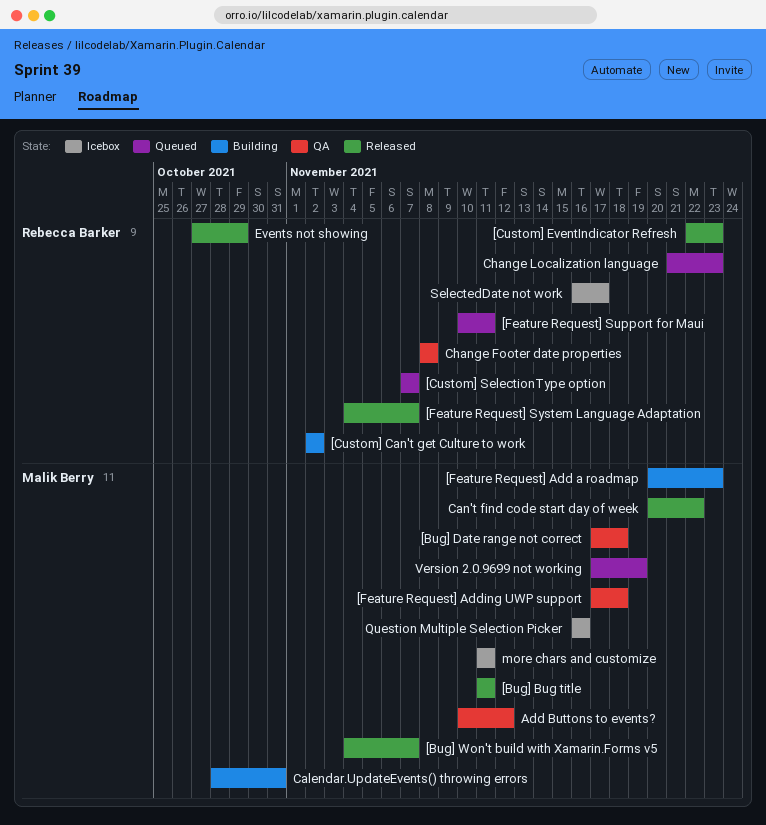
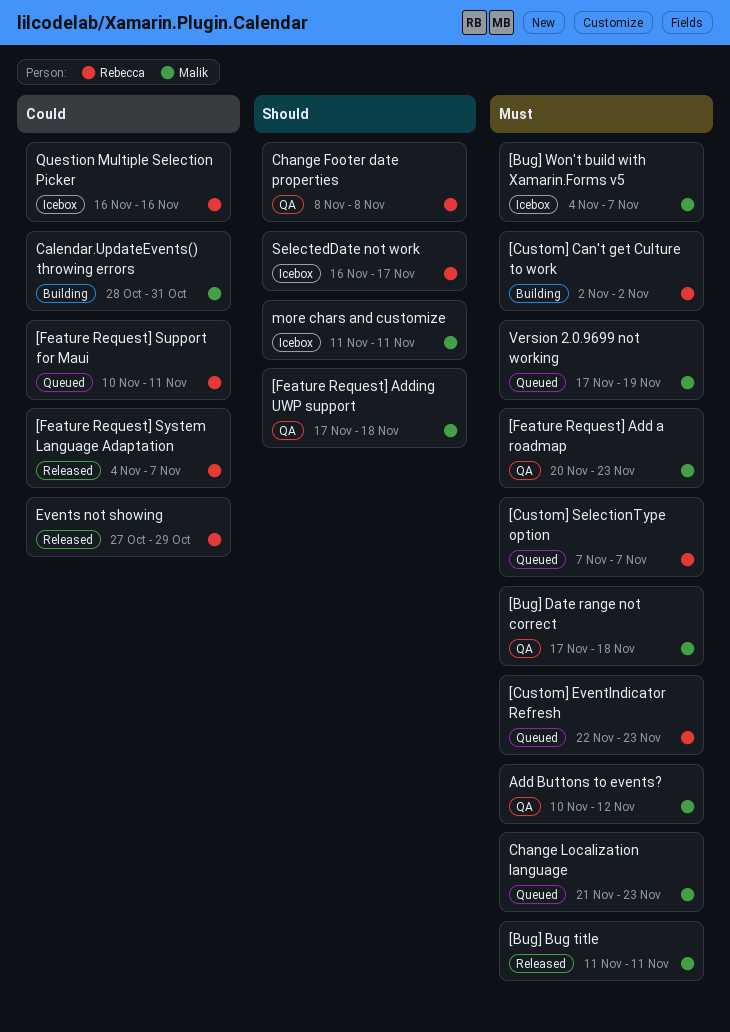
[Bug] Won't build with Xamarin.Forms v5, status: Released -> Icebox
[Custom] EventIndicator Refresh, status: Released -> Queued
[Feature Request] Add a roadmap, status: Building -> QA
Can't find code start day of week: present -> none
Change Localization language, owner: Rebecca Barker -> Malik Berry
Question Multiple Selection Picker, owner: Malik Berry -> Rebecca Barker

